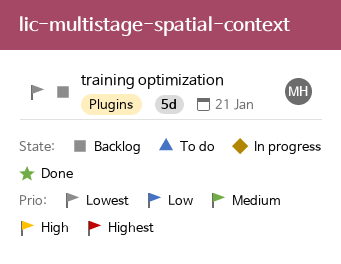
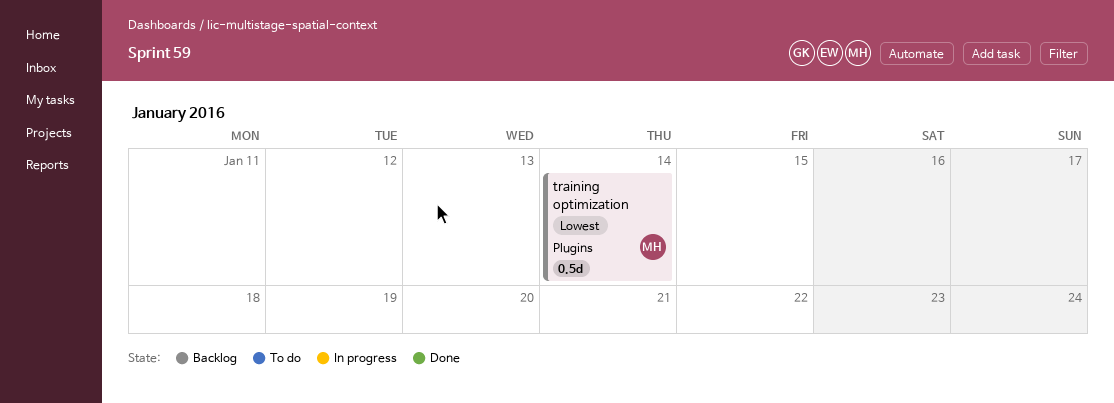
training optimization, estimate: 5d -> 0.5d
training optimization, due: Jan 21 -> Jan 14

